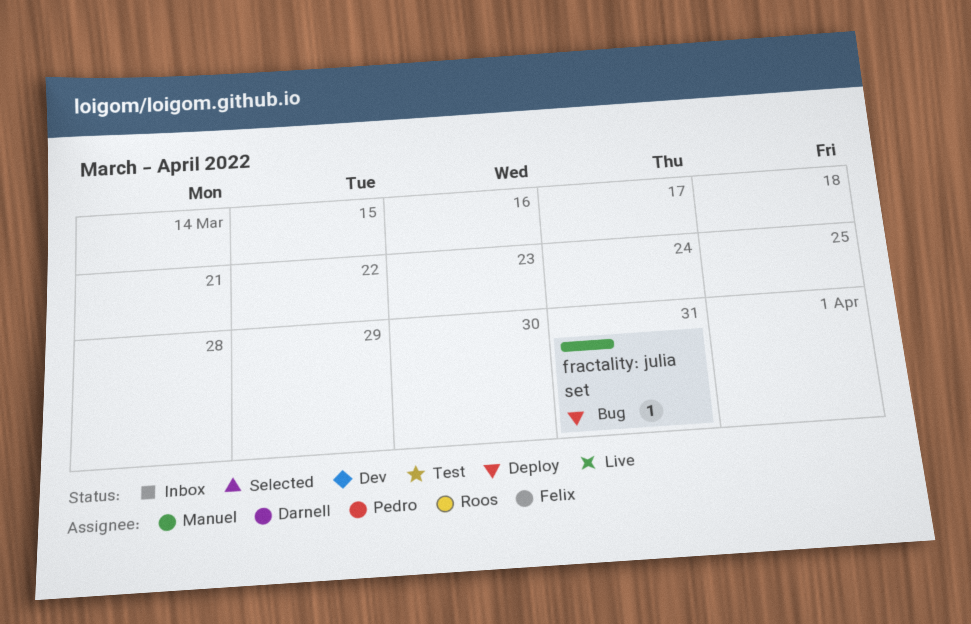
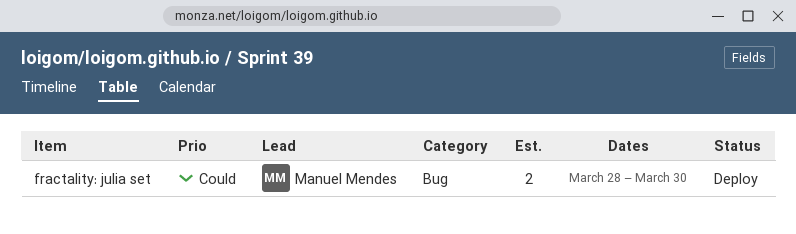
fractality: julia set, estimate: 1 -> 2
fractality: julia set, due: Mar 31 -> Mar 30

